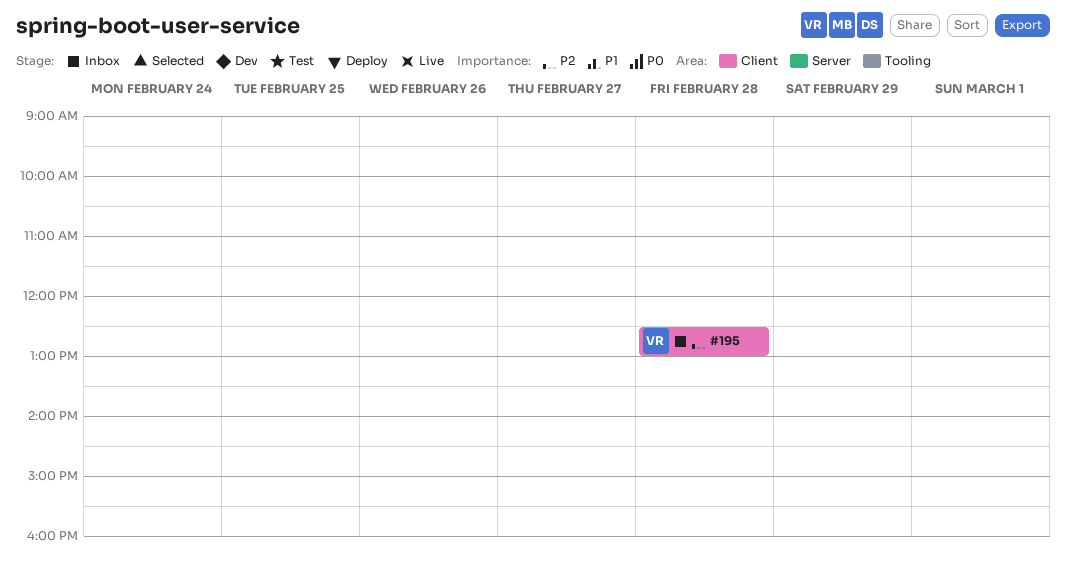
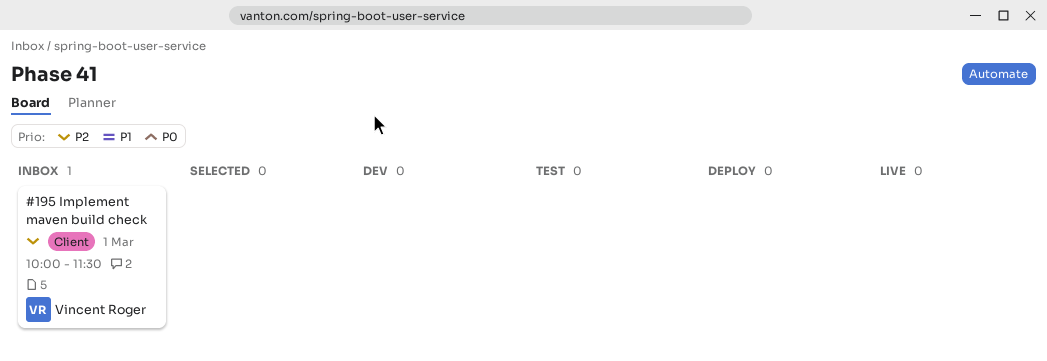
#195, day: Feb 28 -> Mar 1
#195, begins: 12:30 -> 10:00
#195, ends: 13:00 -> 11:30

